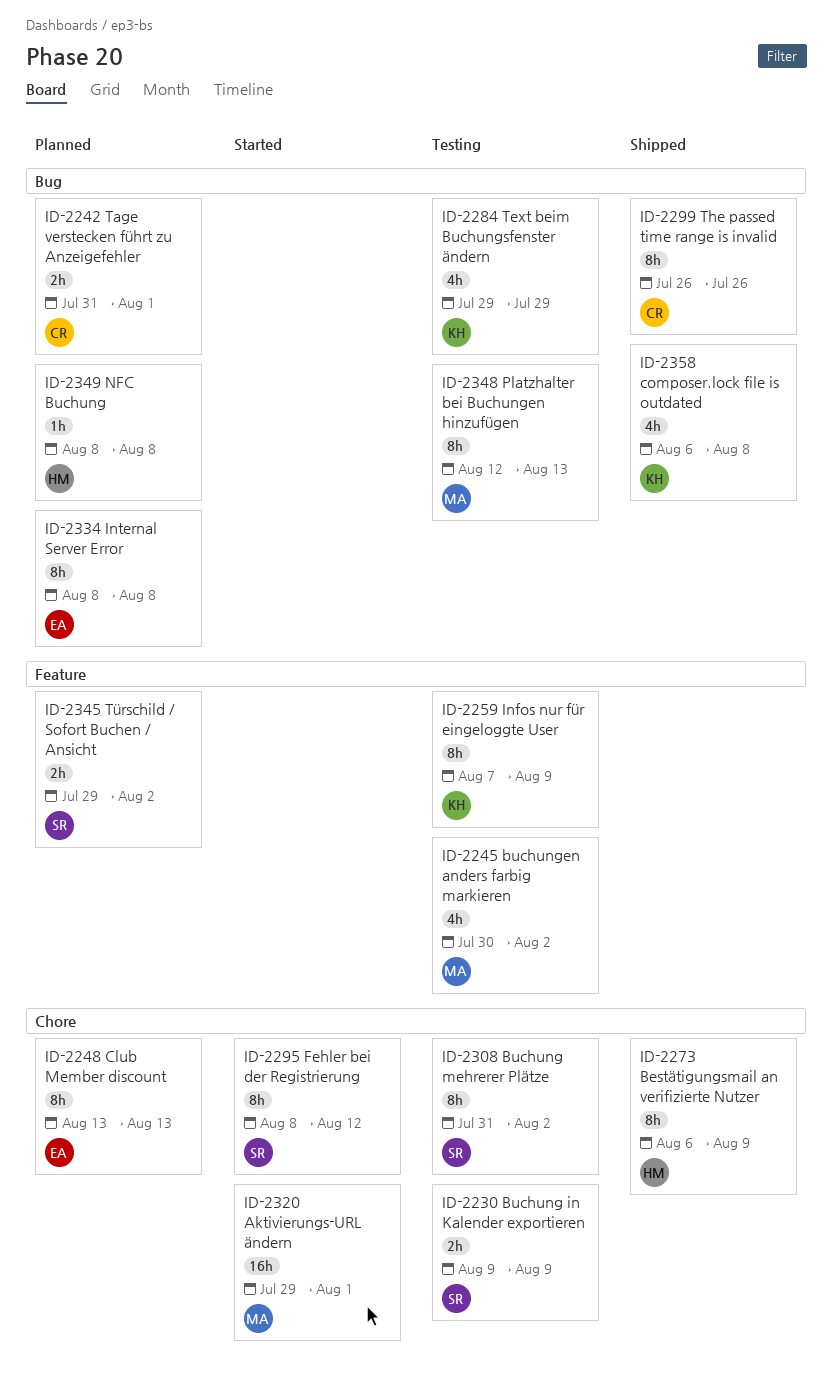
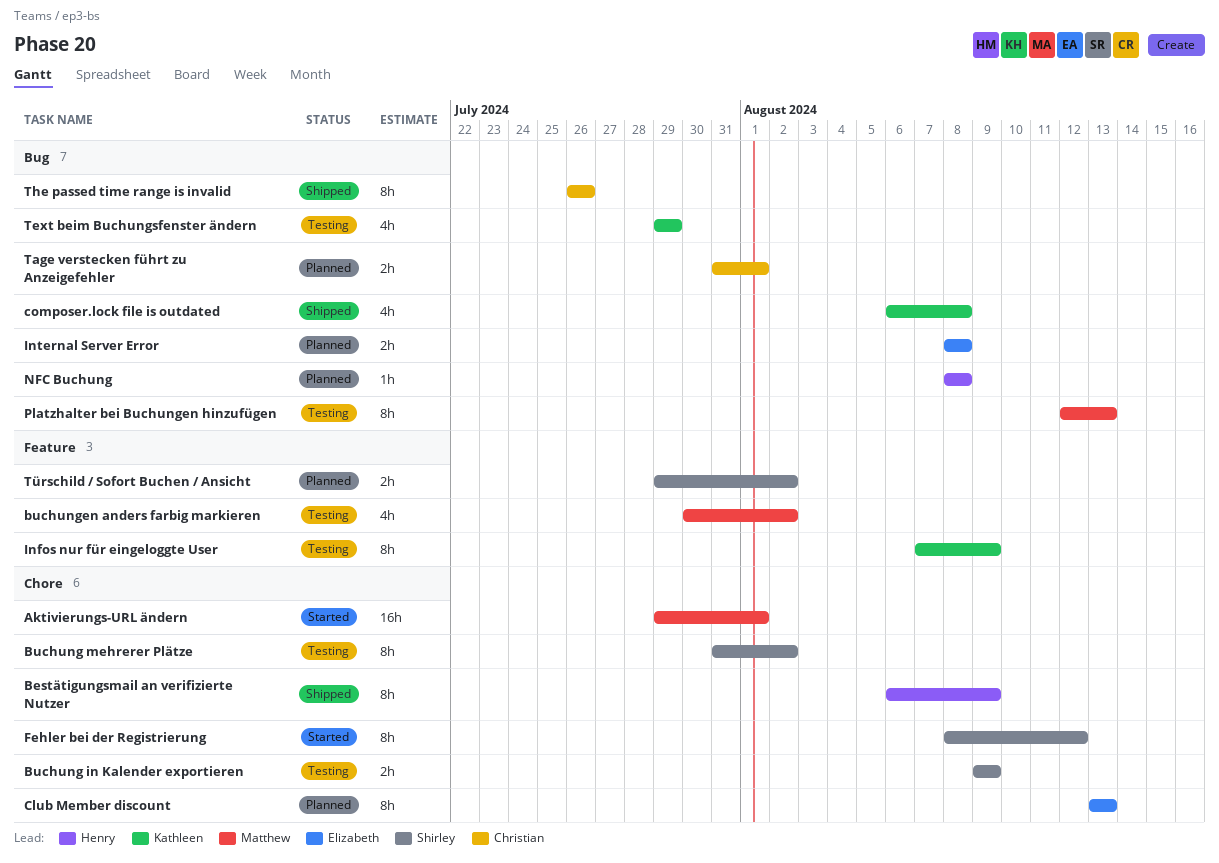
Internal Server Error, estimate: 8h -> 2h

